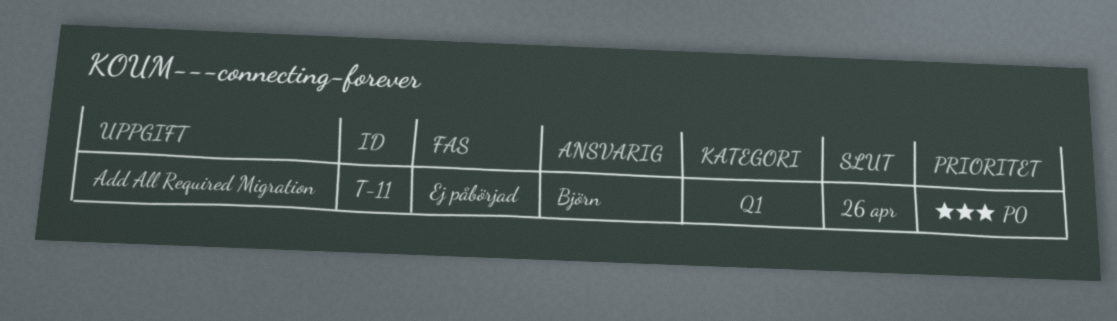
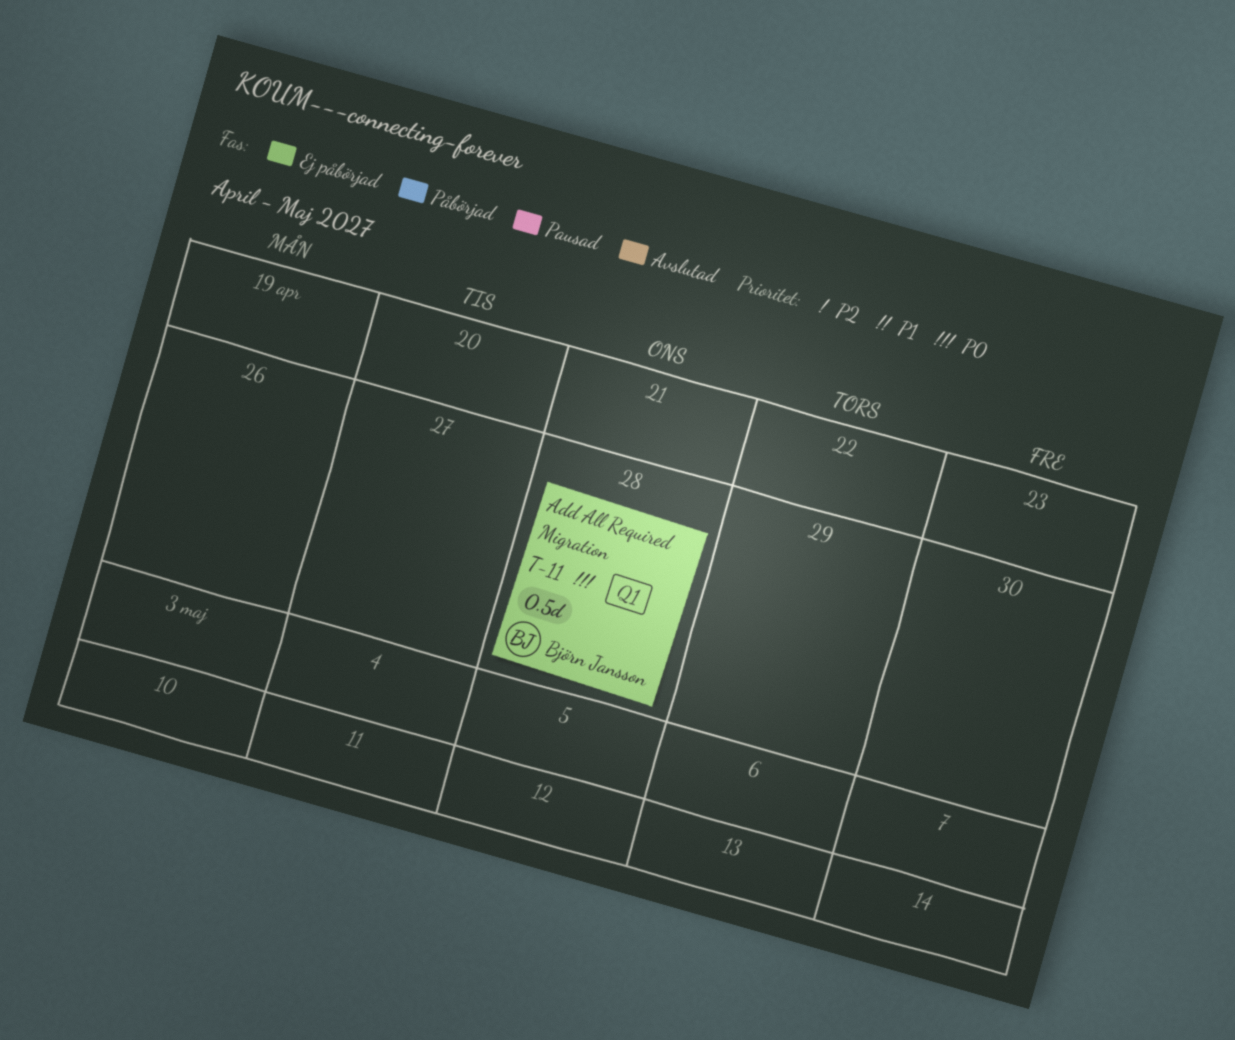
T-11, due: Apr 26 -> Apr 28

